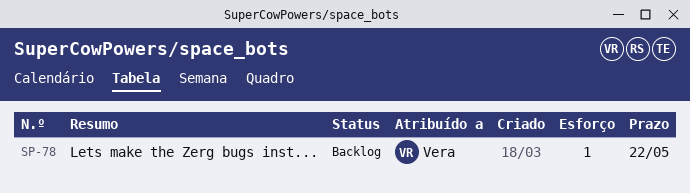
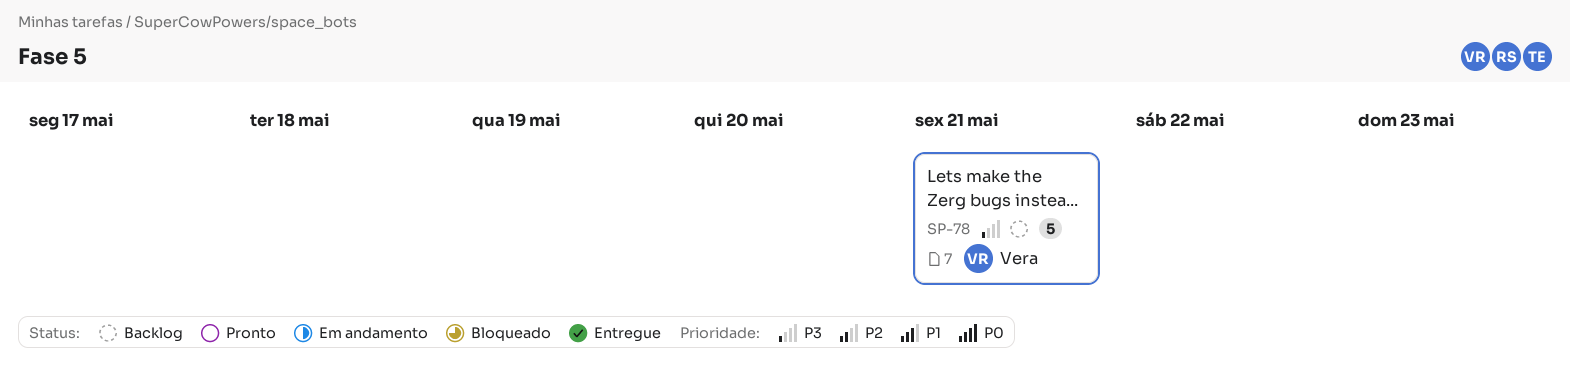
SP-78, estimate: 1 -> 5
SP-78, due: May 22 -> May 21

